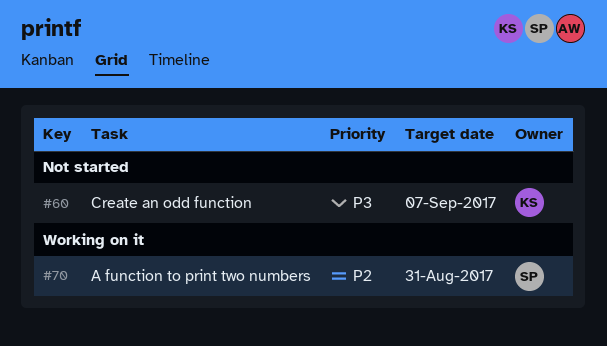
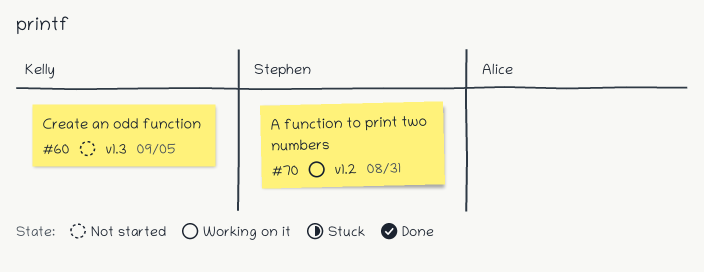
#60, due: Sep 7 -> Sep 5

